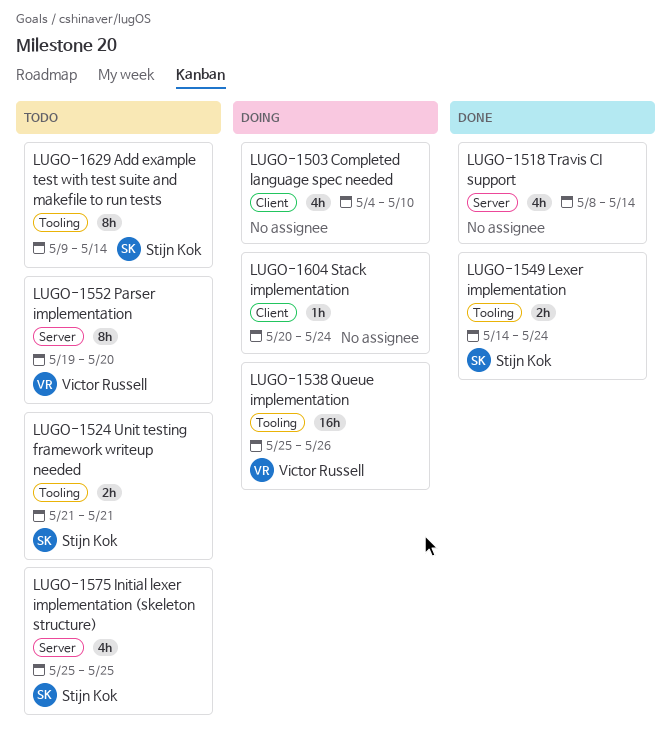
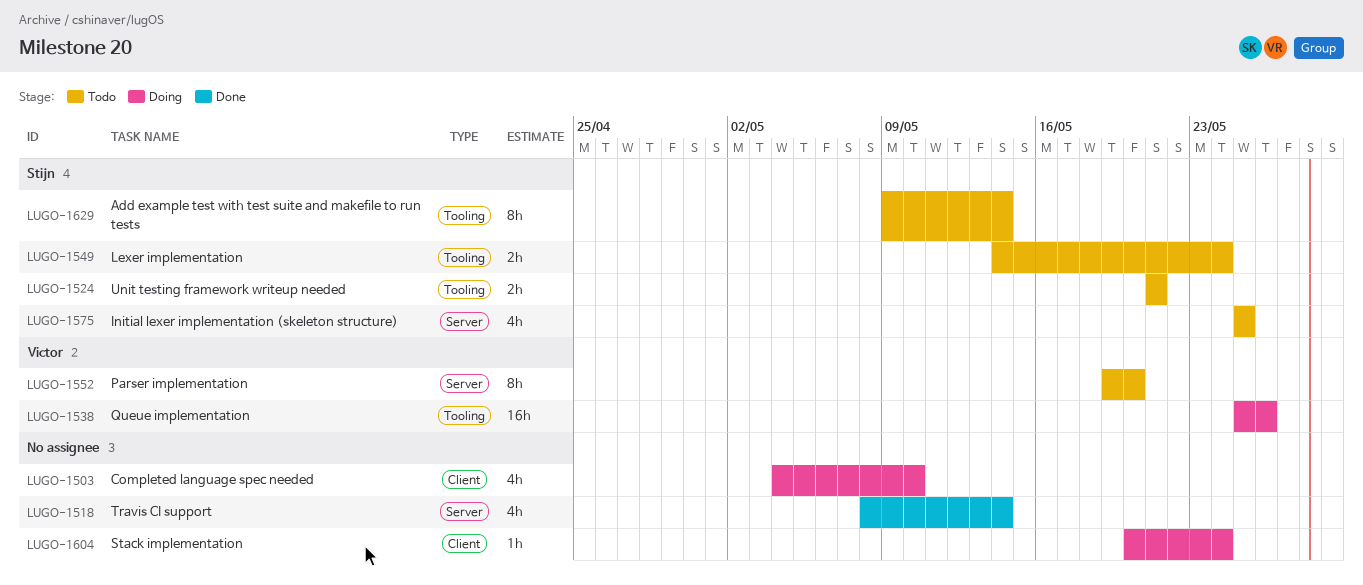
LUGO-1549, status: Done -> Todo

